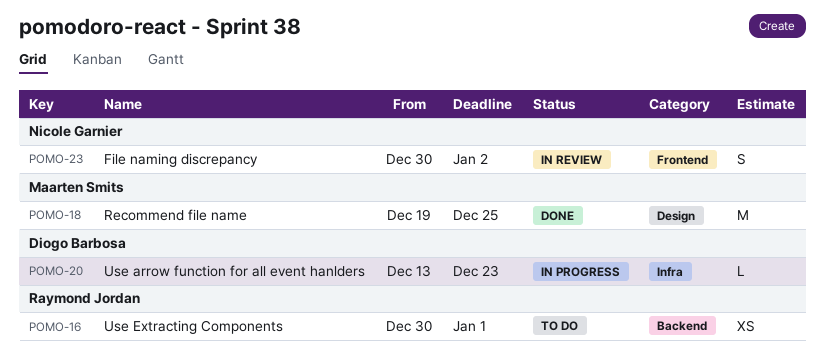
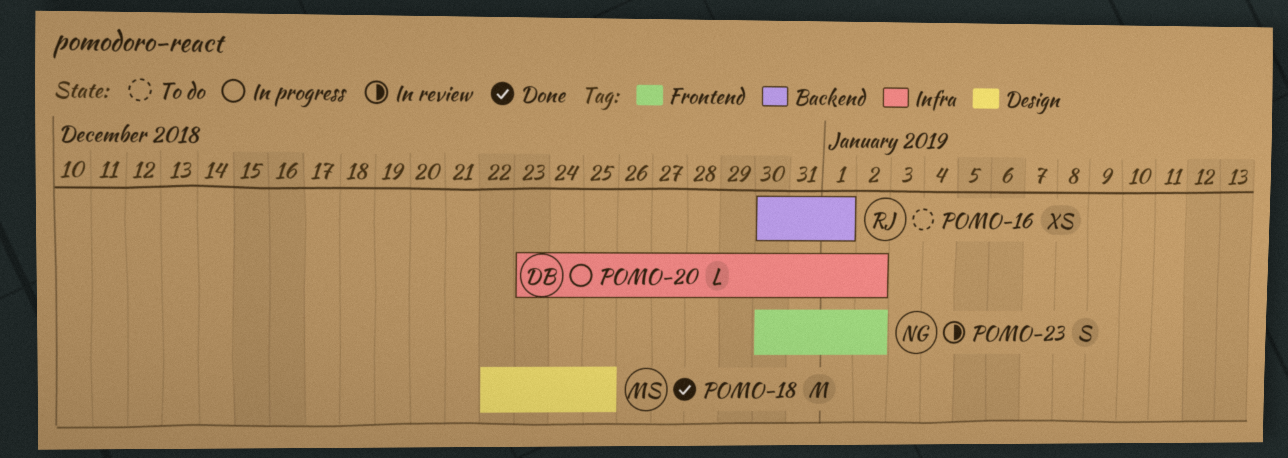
POMO-18, start: Dec 19 -> Dec 22
POMO-20, start: Dec 13 -> Dec 23
POMO-20, due: Dec 23 -> Jan 2

